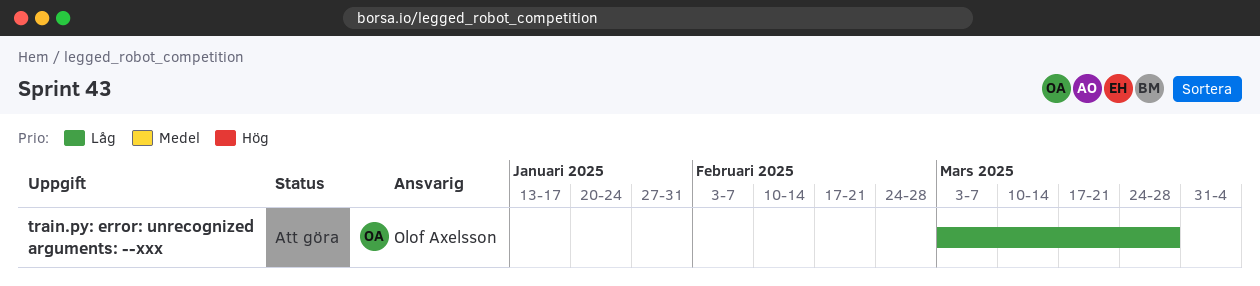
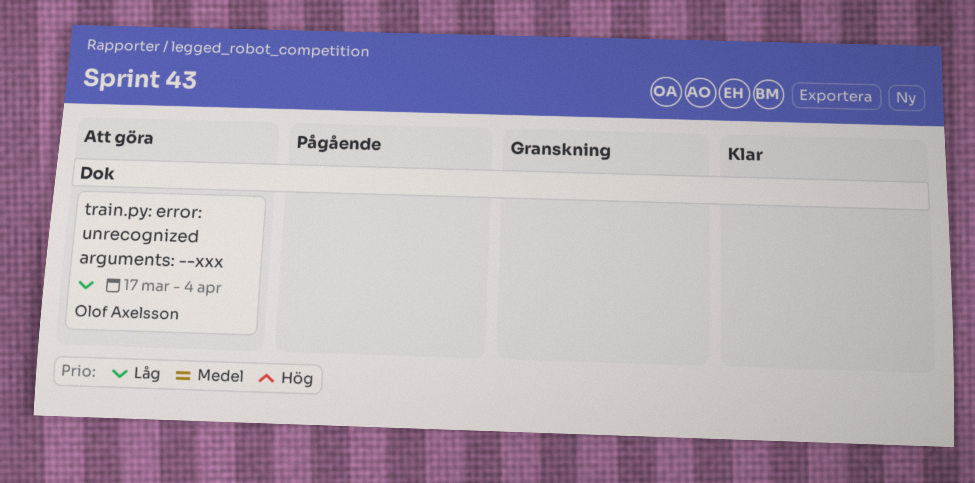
train.py: error: unrecognized arguments: --xxx, start: Mar 3 -> Mar 17
train.py: error: unrecognized arguments: --xxx, due: Mar 28 -> Apr 4

